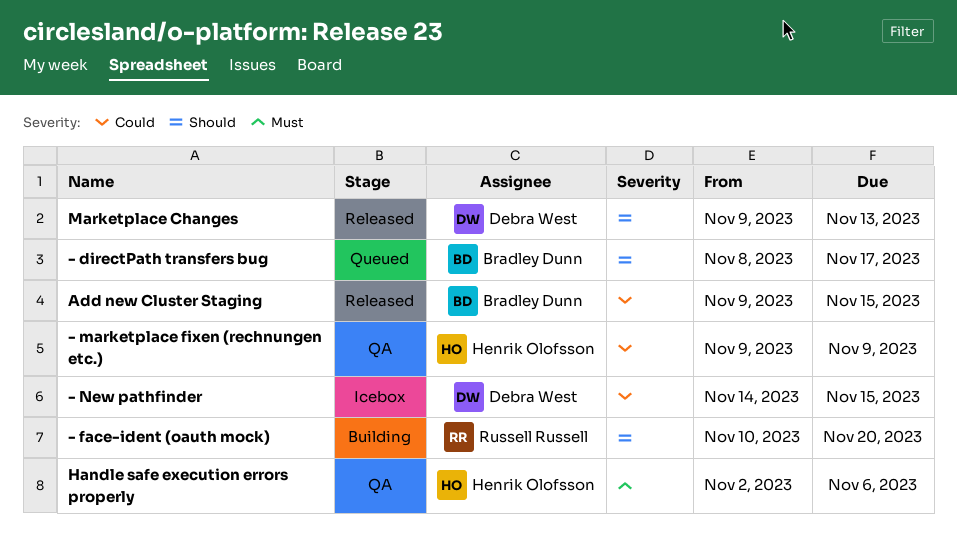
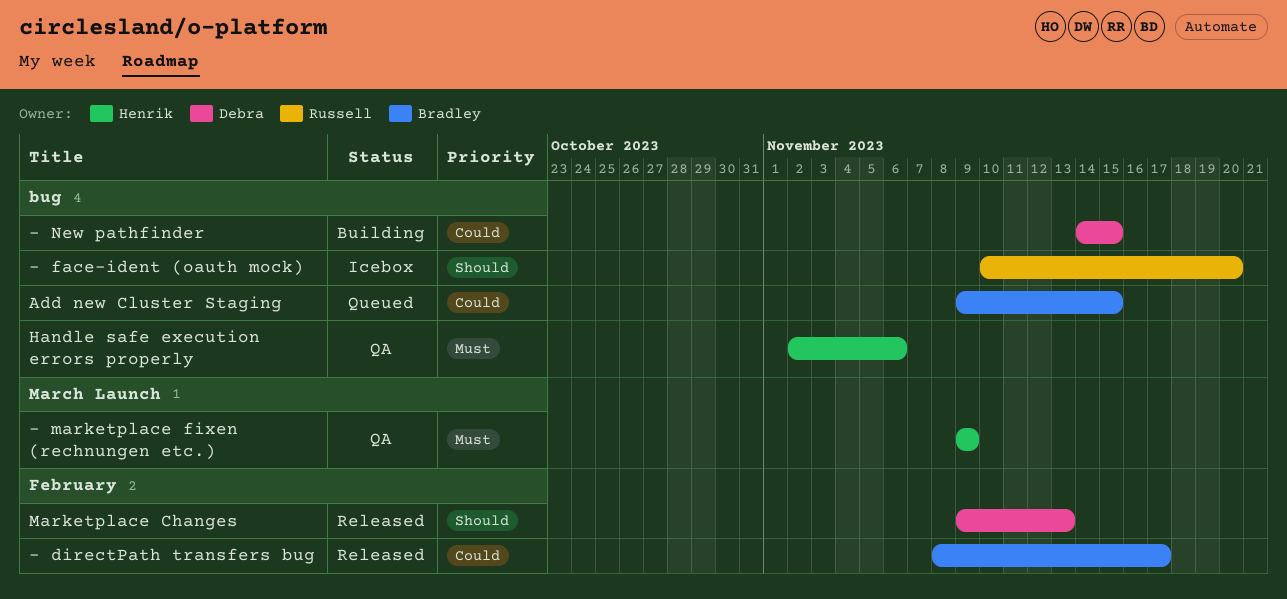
- directPath transfers bug, status: Queued -> Released
- directPath transfers bug, priority: Should -> Could
- face-ident (oauth mock), status: Building -> Icebox
- marketplace fixen (rechnungen etc.), priority: Could -> Must
- New pathfinder, status: Icebox -> Building
Add new Cluster Staging, status: Released -> Queued

